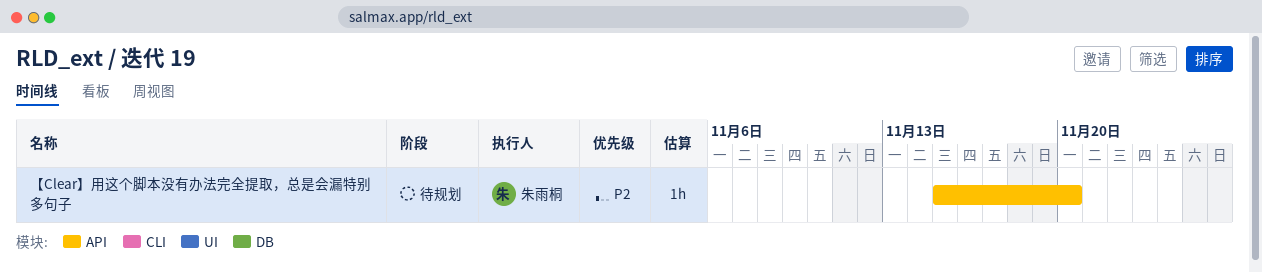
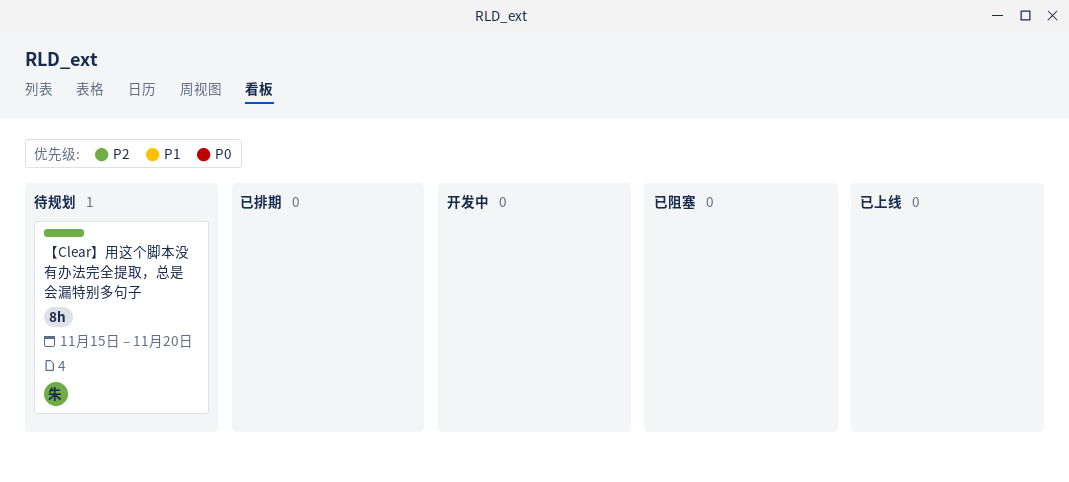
【Clear】用这个脚本没有办法完全提取，总是会漏特别多句子, estimate: 1h -> 8h

